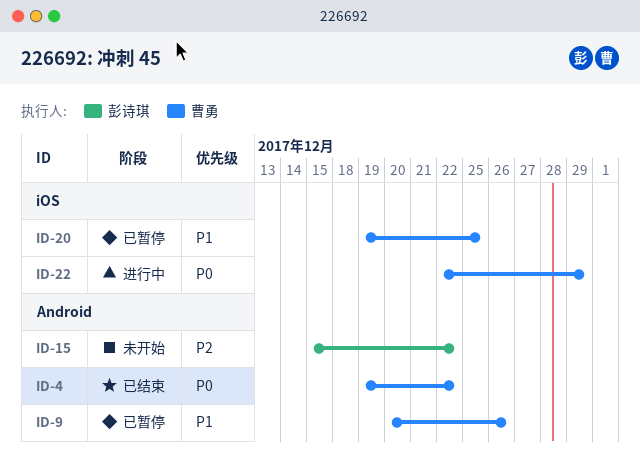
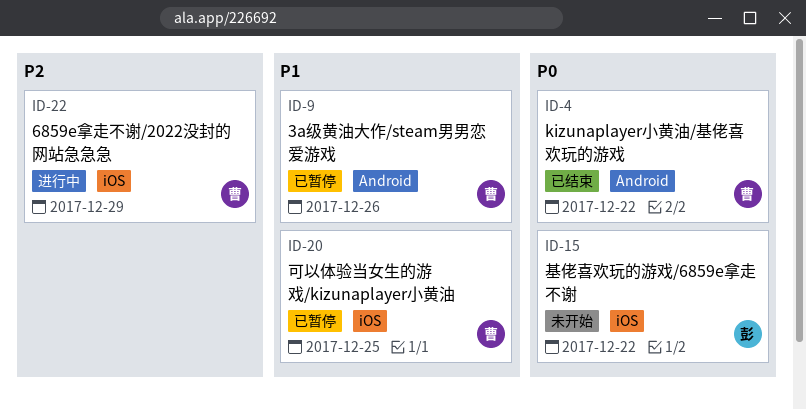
ID-15, priority: P2 -> P0
ID-15, label: Android -> iOS
ID-22, priority: P0 -> P2

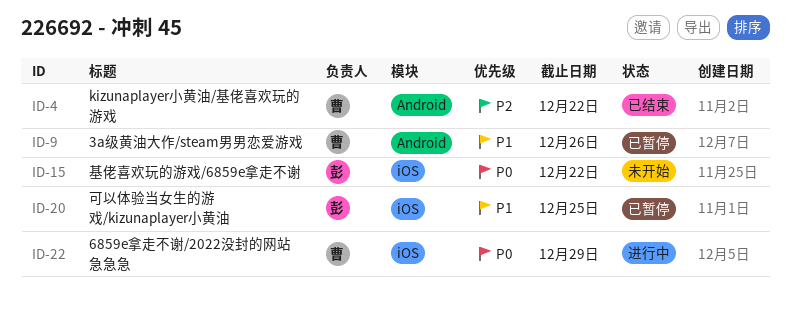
ID-4, priority: P0 -> P2
ID-20, owner: 曹 -> 彭
ID-22, priority: P2 -> P0

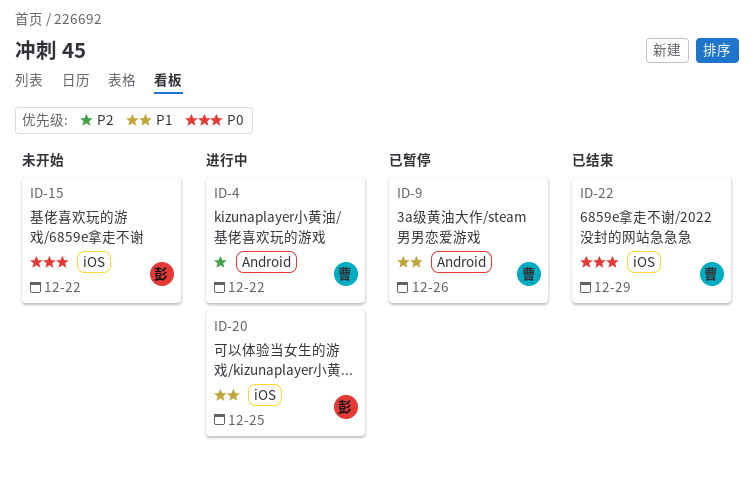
ID-4, status: 已结束 -> 进行中
ID-20, status: 已暂停 -> 进行中
ID-22, status: 进行中 -> 已结束

